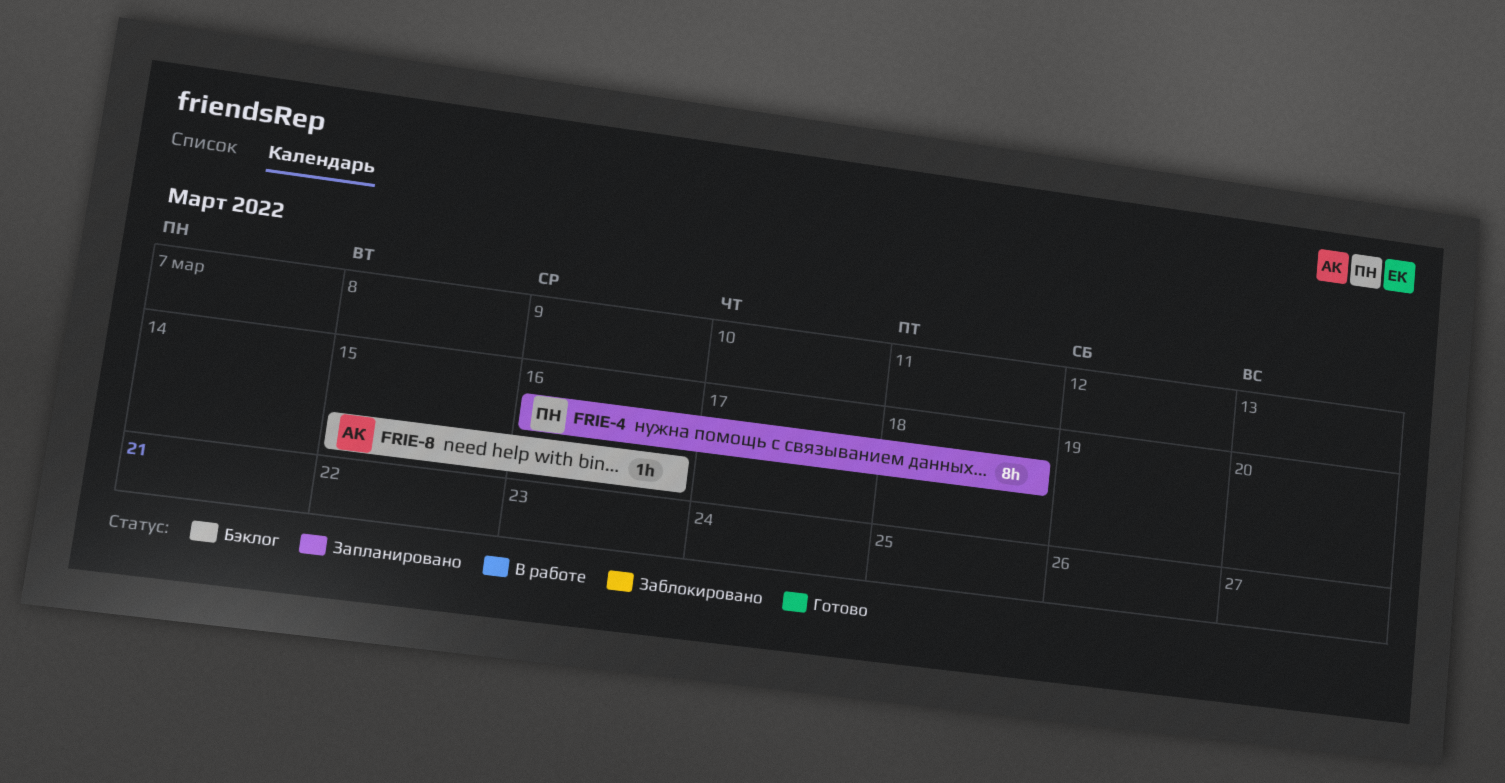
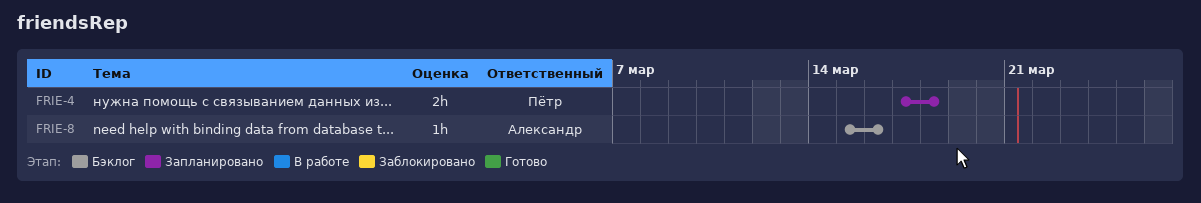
FRIE-4, estimate: 8h -> 2h
FRIE-4, start: Mar 16 -> Mar 17

